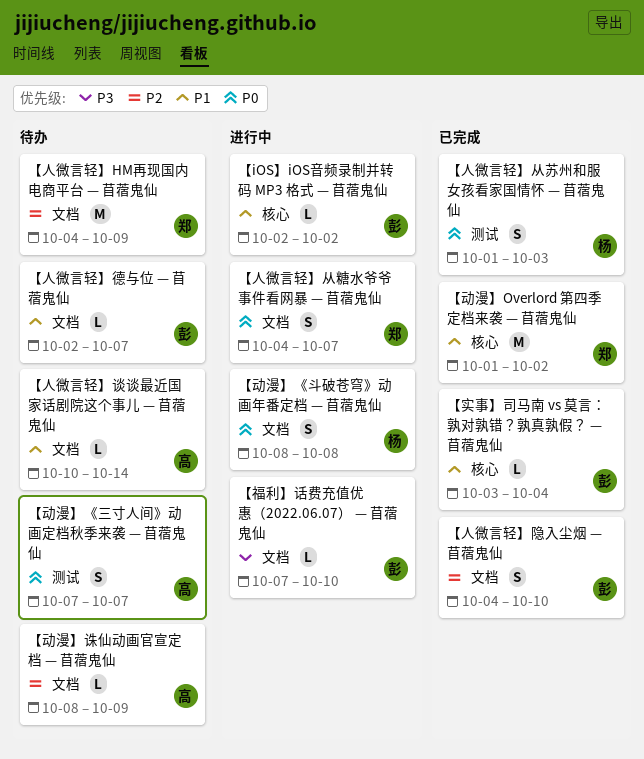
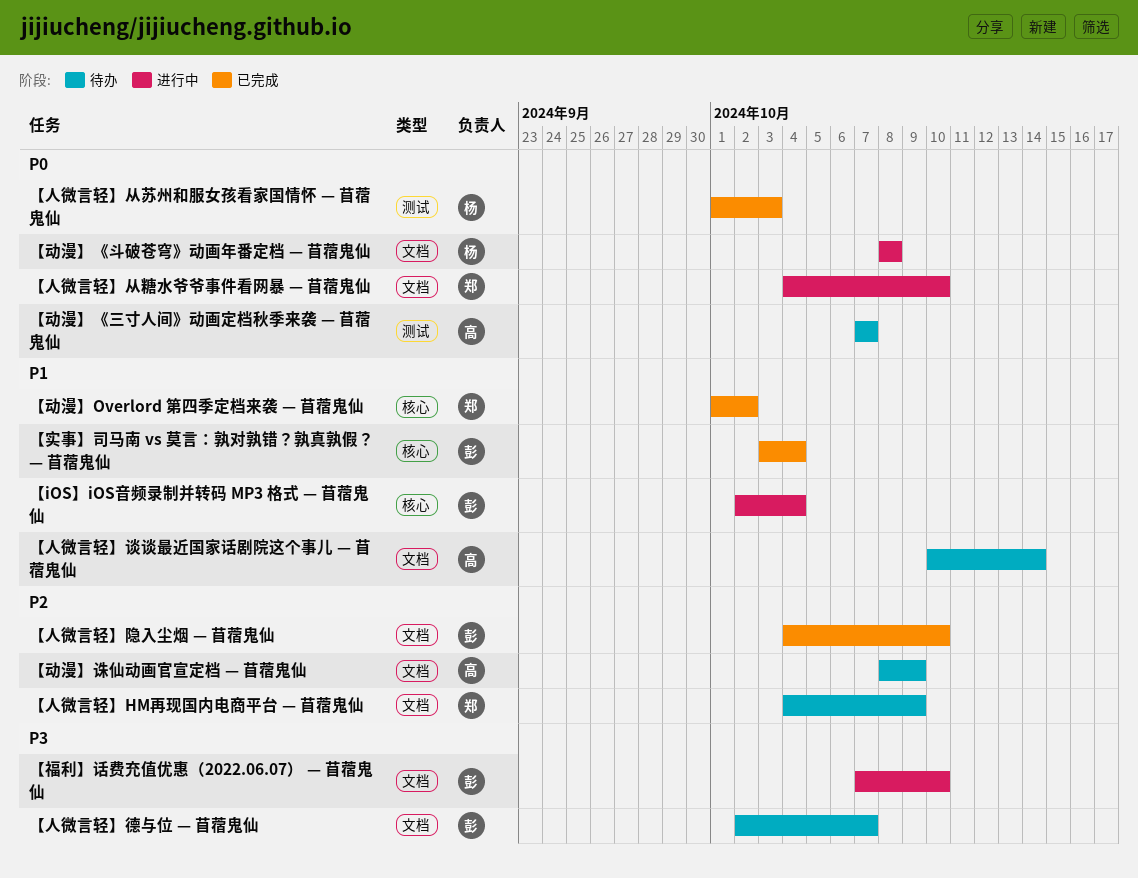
【iOS】iOS音频录制并转码 MP3 格式 — 苜蓿鬼仙, due: Oct 2 -> Oct 4
【人微言轻】从糖水爷爷事件看网暴 — 苜蓿鬼仙, due: Oct 7 -> Oct 10
【人微言轻】德与位 — 苜蓿鬼仙, priority: P1 -> P3

